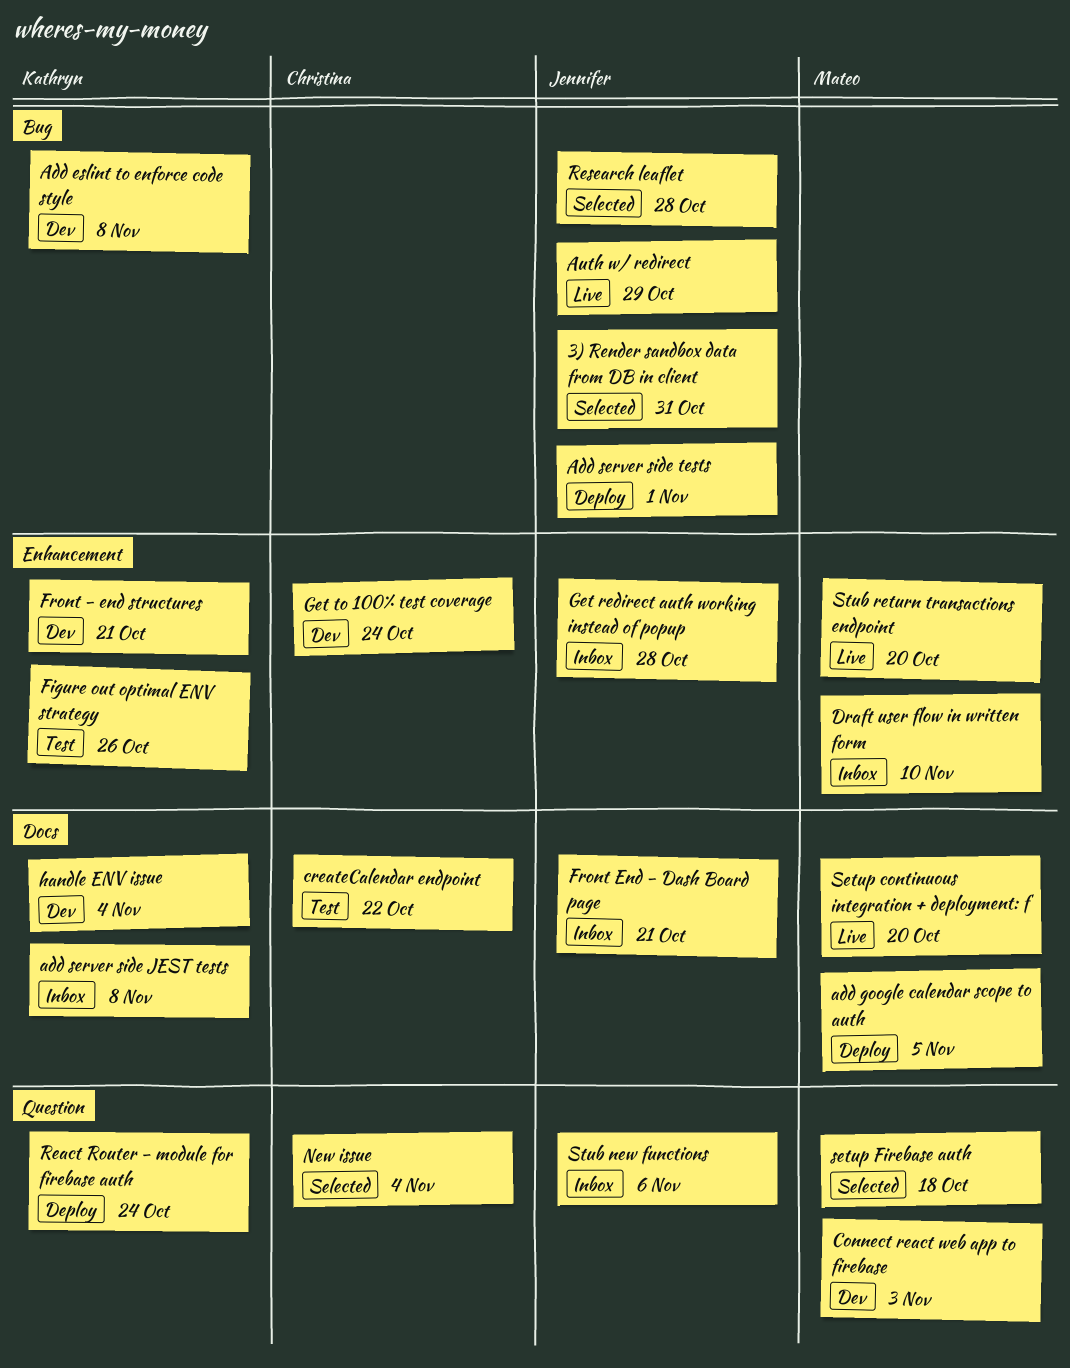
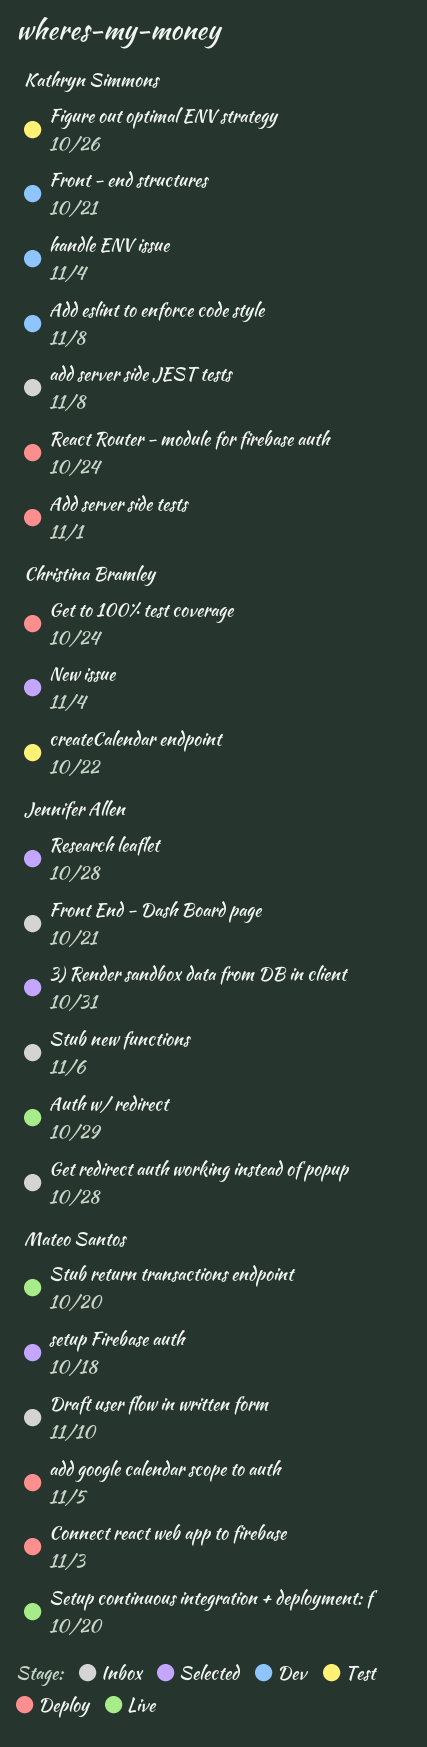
Add server side tests, owner: Jennifer Allen -> Kathryn Simmons
Connect react web app to firebase, status: Dev -> Deploy
Get to 100% test coverage, status: Dev -> Deploy

